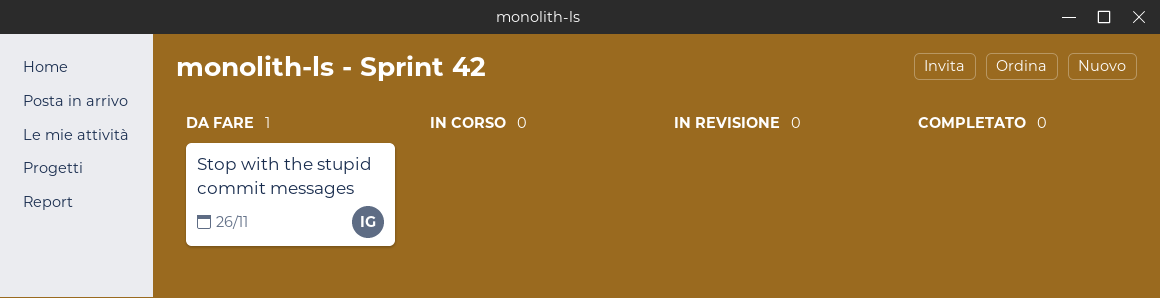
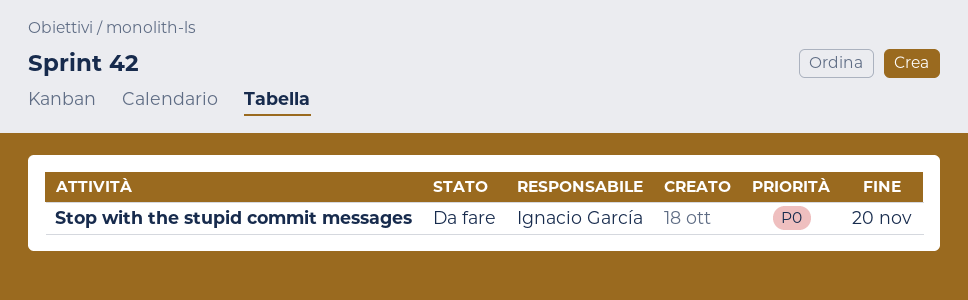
Stop with the stupid commit messages, due: Nov 26 -> Nov 20

